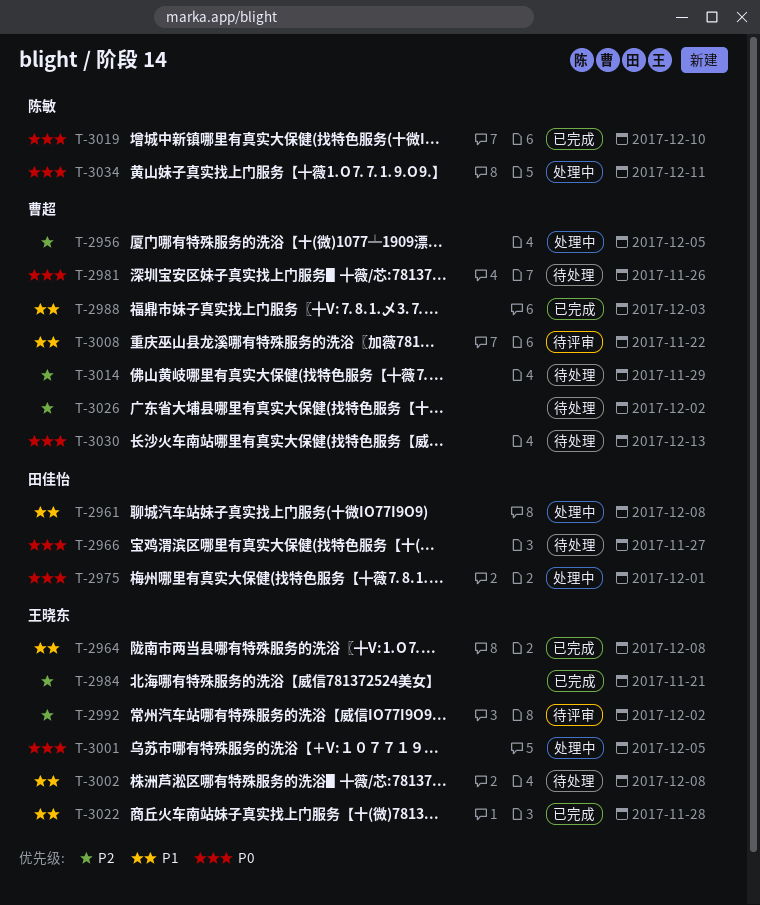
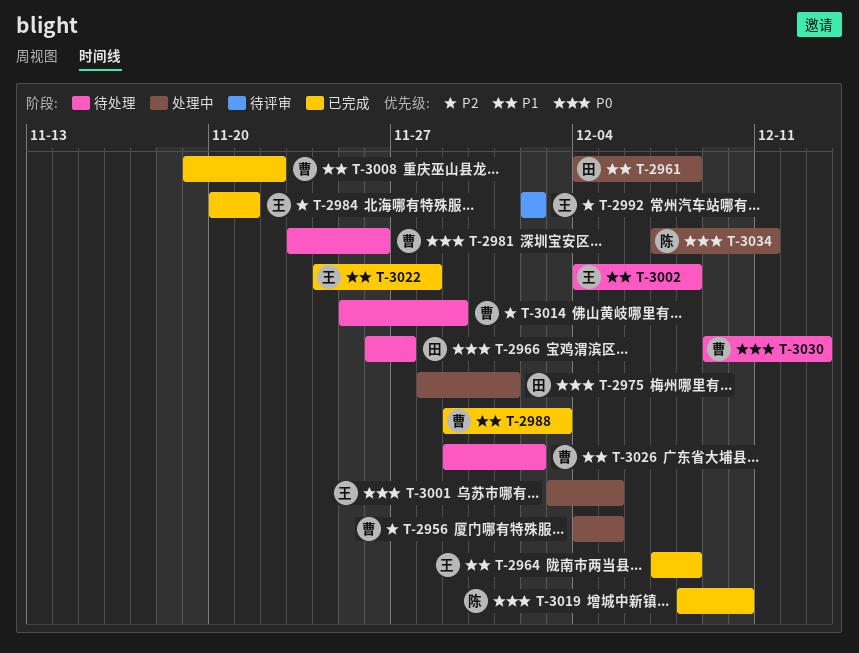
T-3008, status: 待评审 -> 已完成
T-3026, priority: P2 -> P1

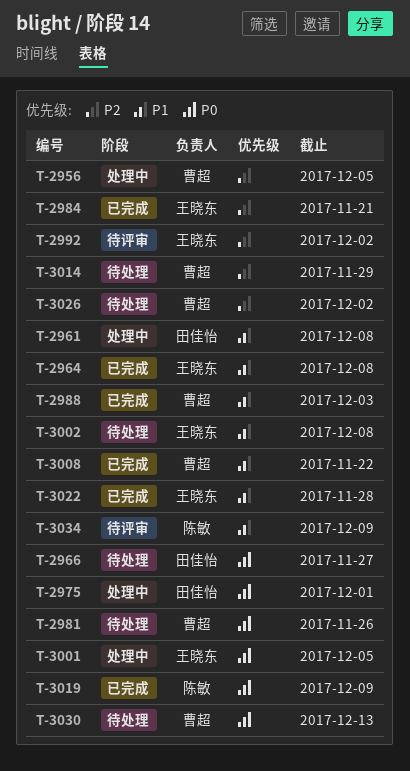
T-3019, due: Dec 10 -> Dec 9
T-3026, priority: P1 -> P2
T-3034, status: 处理中 -> 待评审
T-3034, priority: P0 -> P1
T-3034, due: Dec 11 -> Dec 9

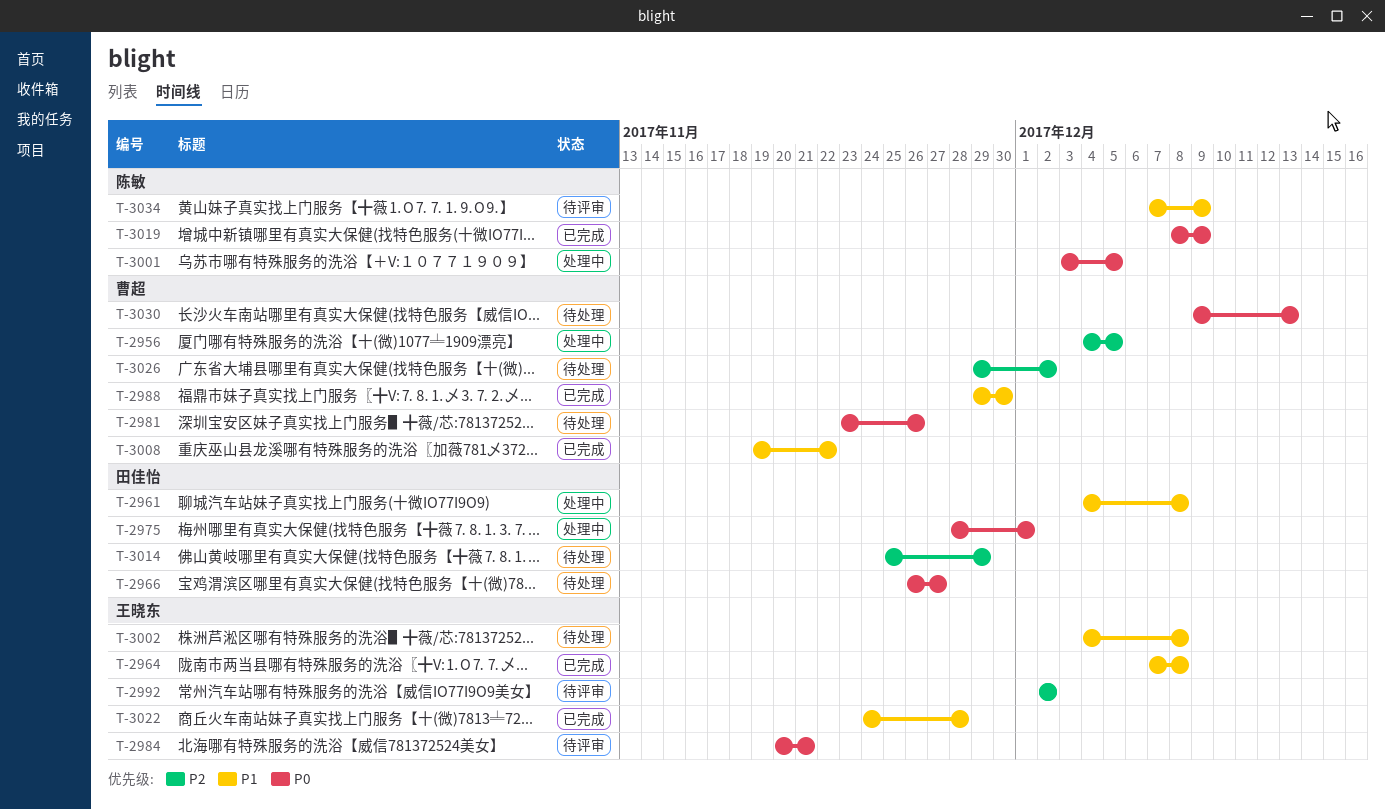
T-2984, status: 已完成 -> 待评审
T-2984, priority: P2 -> P0
T-2988, due: Dec 3 -> Nov 30
T-3001, owner: 王晓东 -> 陈敏
T-3014, owner: 曹超 -> 田佳怡

